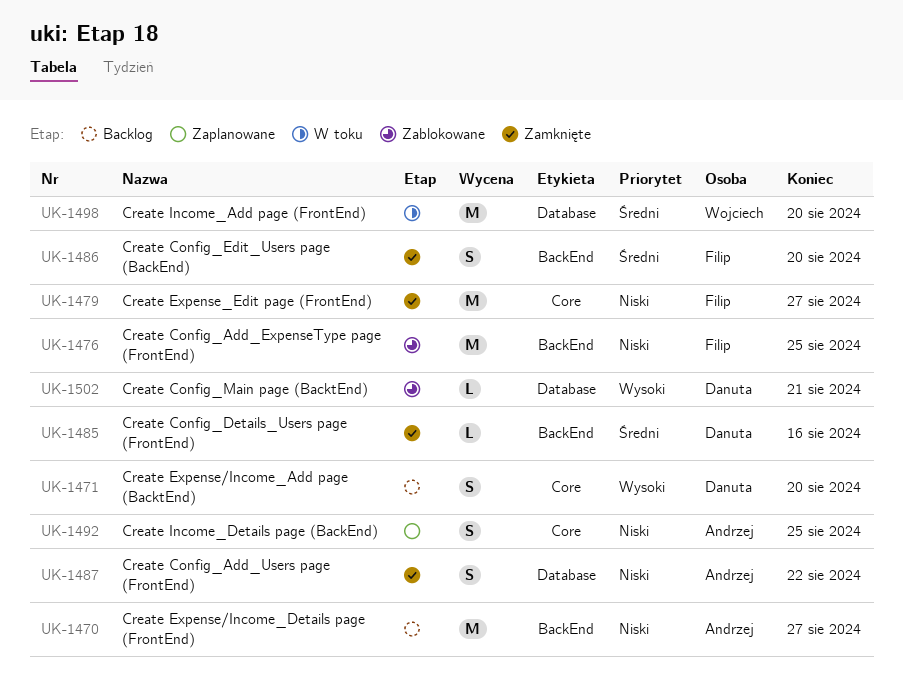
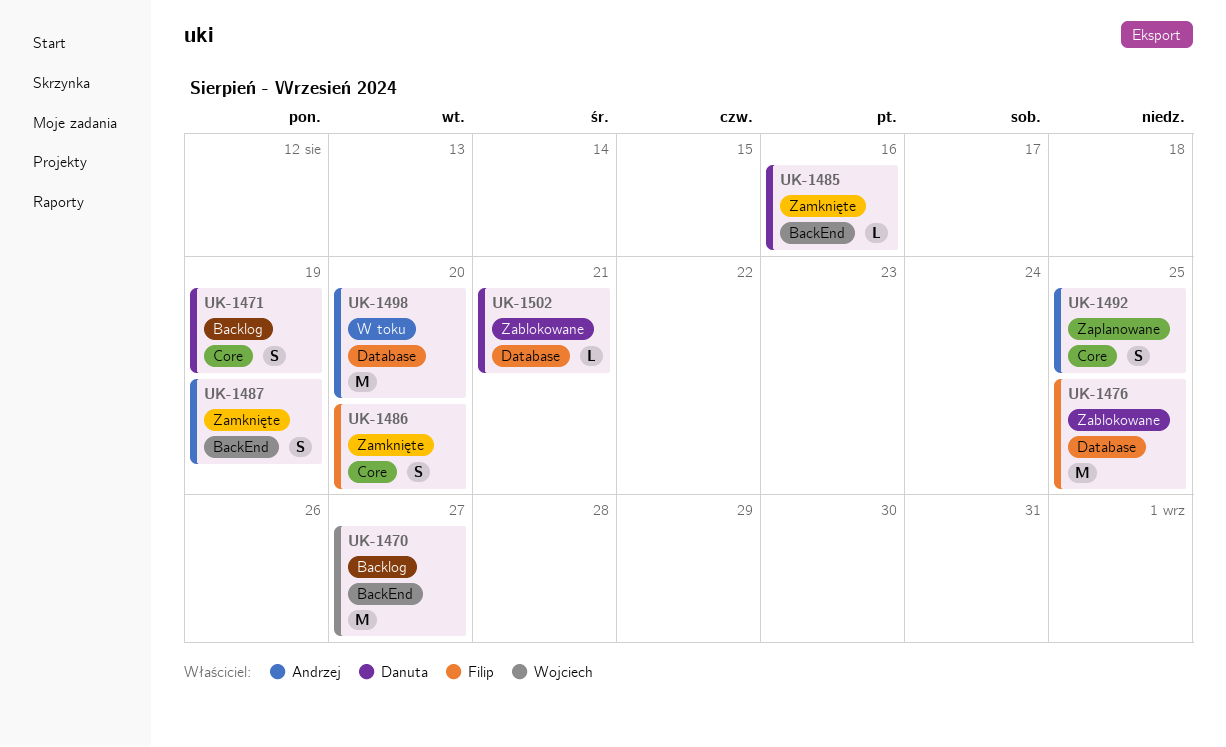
UK-1470, owner: Andrzej -> Wojciech
UK-1471, due: Aug 20 -> Aug 19
UK-1476, label: BackEnd -> Database
UK-1479: present -> none
UK-1486, label: BackEnd -> Core
UK-1487, label: Database -> BackEnd
UK-1487, due: Aug 22 -> Aug 19
UK-1498, owner: Wojciech -> Andrzej

